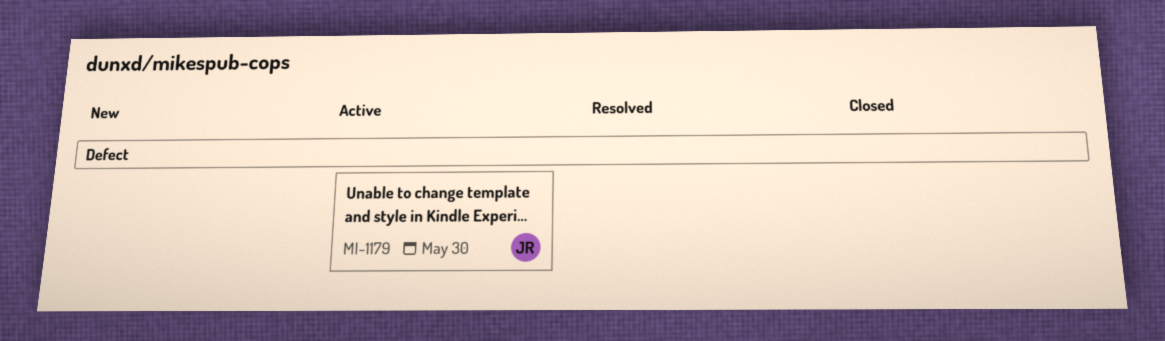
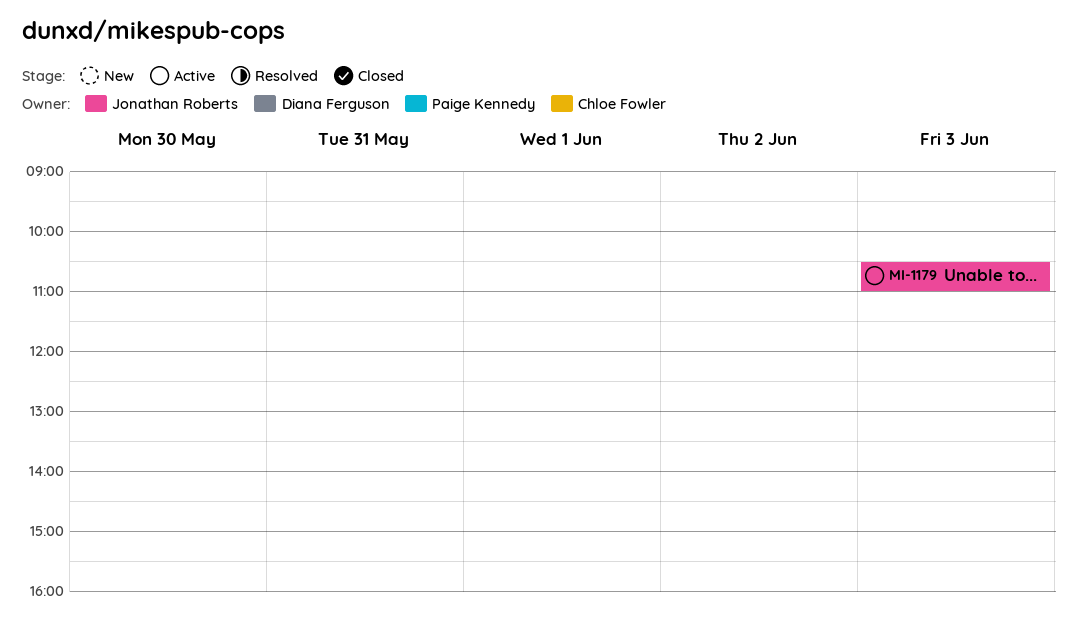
MI-1179, day: May 30 -> Jun 3

